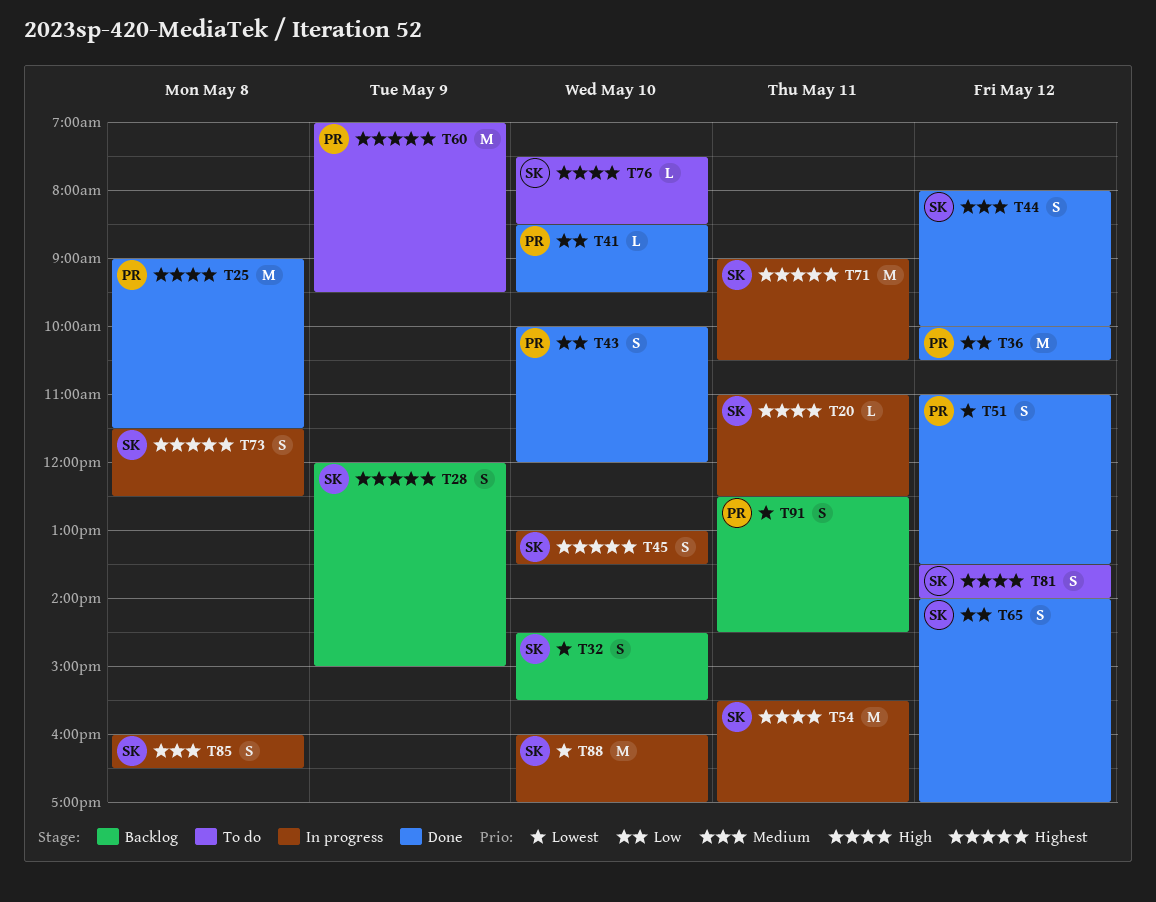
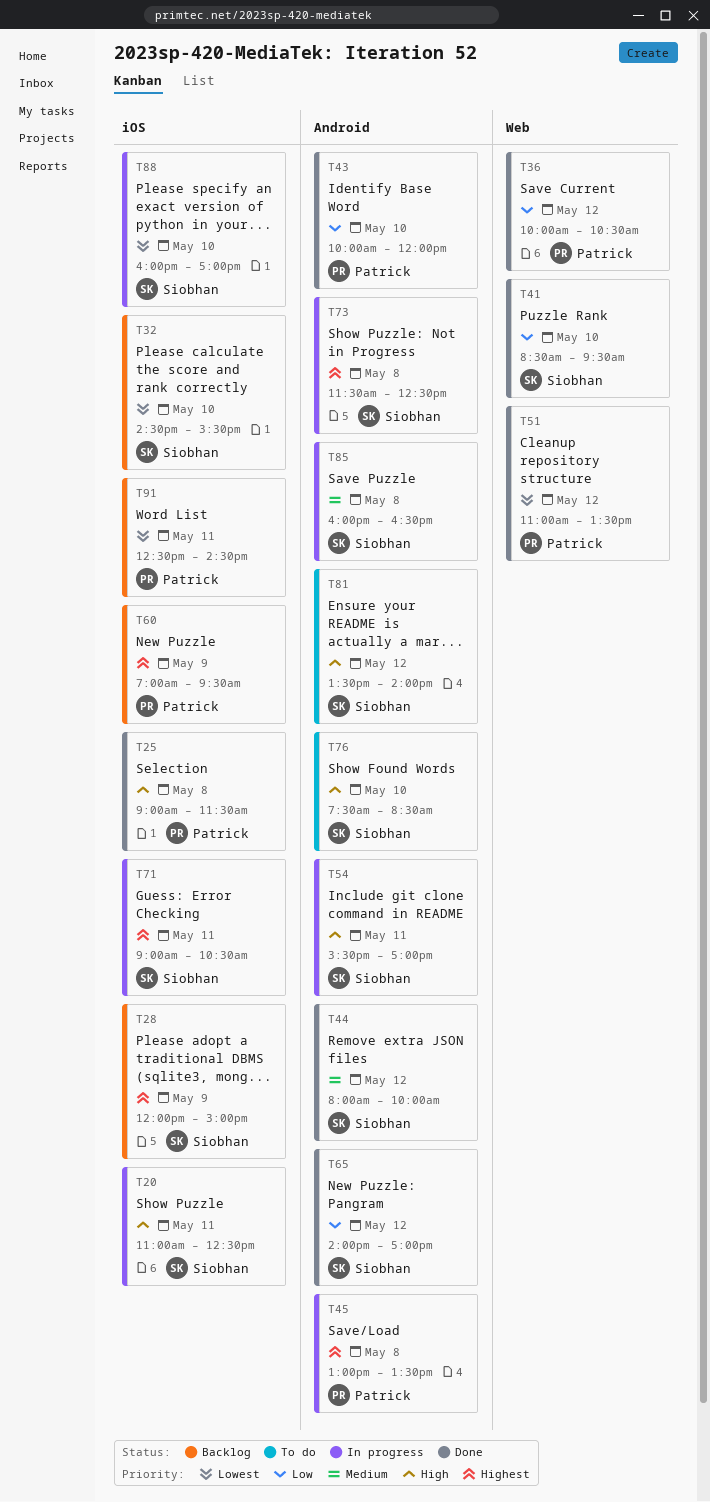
T41, owner: Patrick -> Siobhan
T45, owner: Siobhan -> Patrick
T45, day: May 10 -> May 8
T60, status: To do -> Backlog

